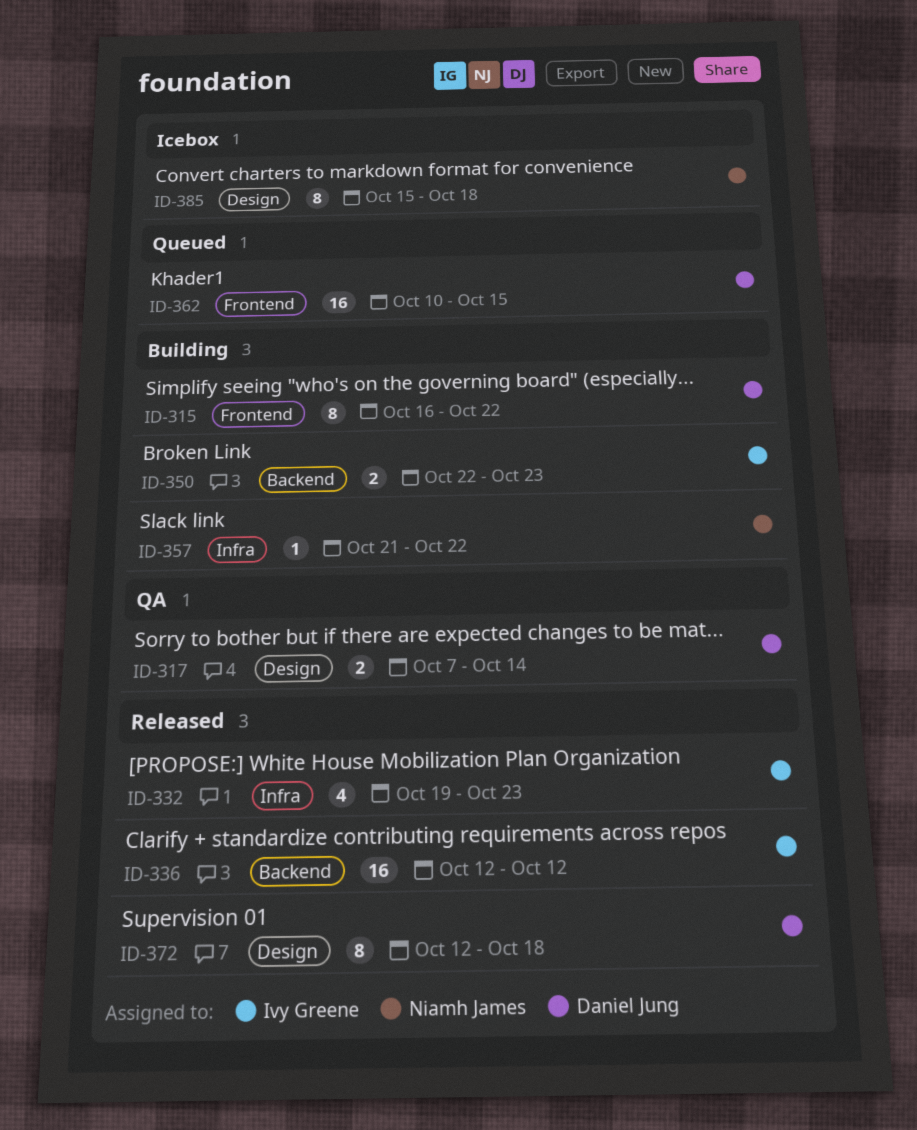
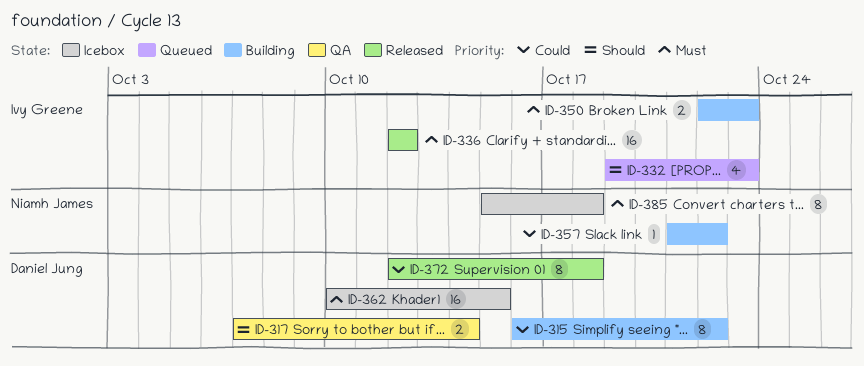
ID-332, status: Released -> Queued
ID-362, status: Queued -> Icebox

